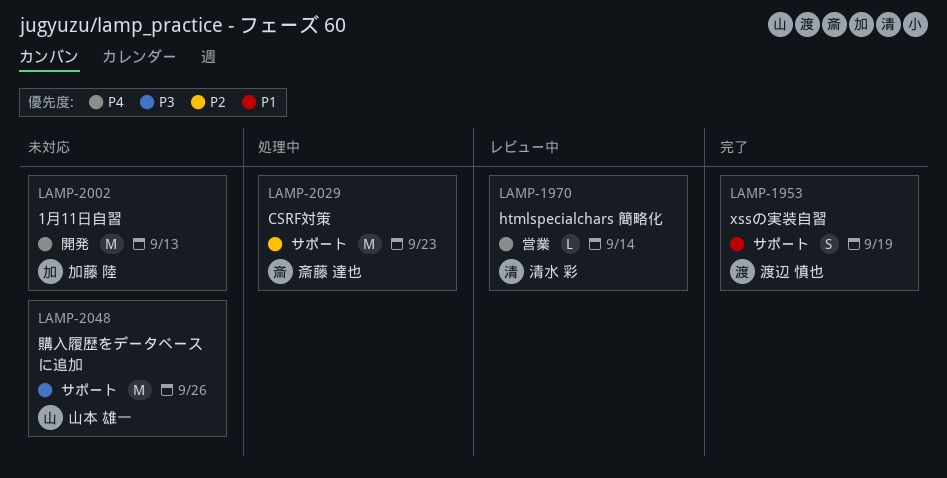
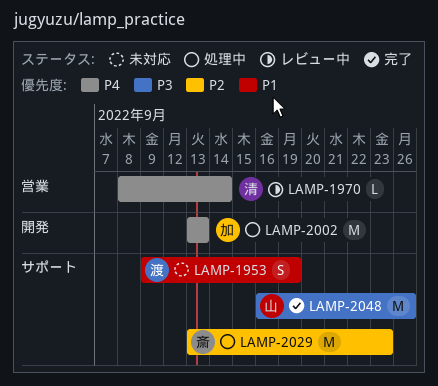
LAMP-1953, status: 完了 -> 未対応
LAMP-2002, status: 未対応 -> 処理中
LAMP-2048, status: 未対応 -> 完了

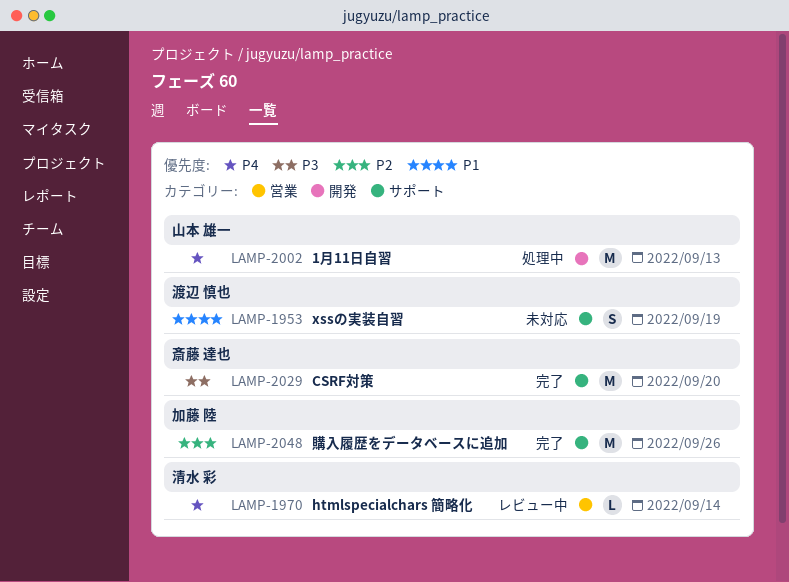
LAMP-2002, owner: 加藤 陸 -> 山本 雄一
LAMP-2029, status: 処理中 -> 完了
LAMP-2029, priority: P2 -> P3
LAMP-2029, due: Sep 23 -> Sep 20
LAMP-2048, owner: 山本 雄一 -> 加藤 陸
LAMP-2048, priority: P3 -> P2

